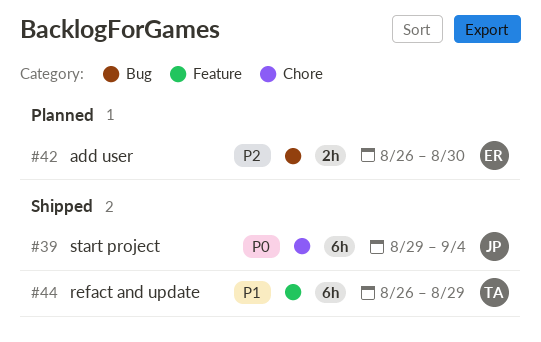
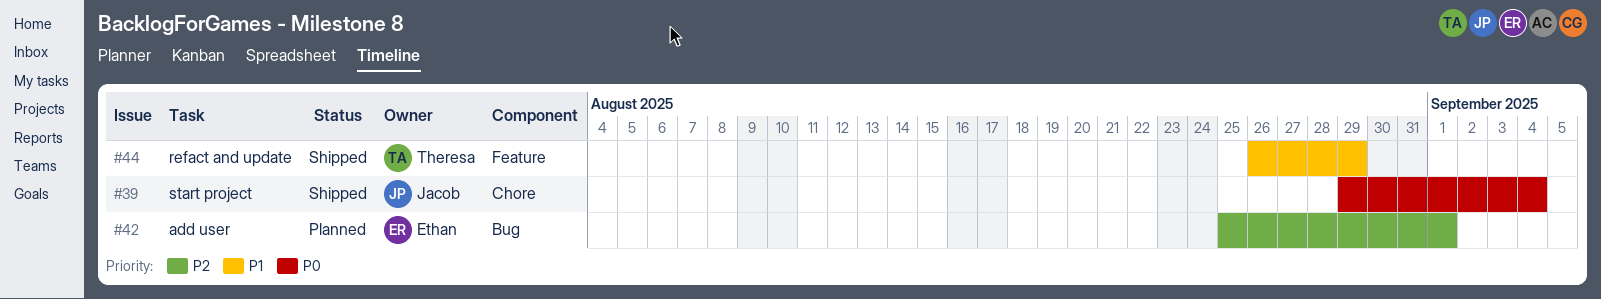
#42, start: Aug 26 -> Aug 25
#42, due: Aug 30 -> Sep 1

